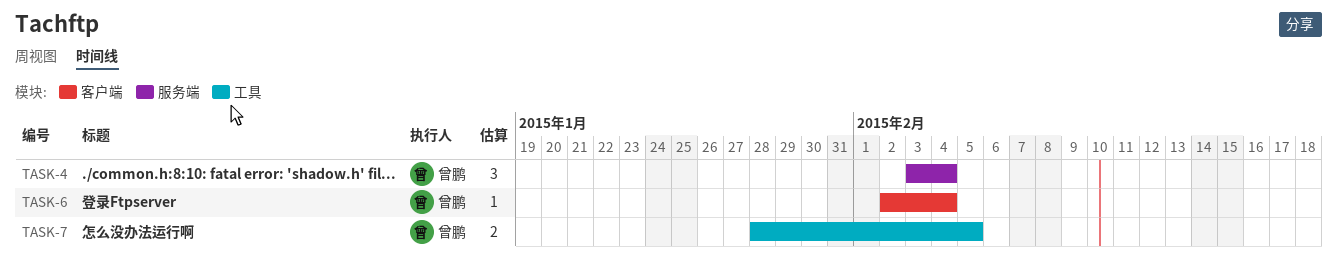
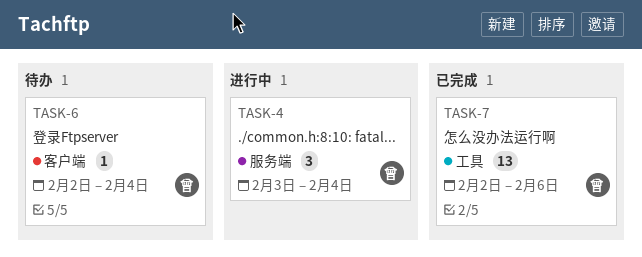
TASK-7, estimate: 2 -> 13
TASK-7, start: Jan 28 -> Feb 2
TASK-7, due: Feb 5 -> Feb 6

